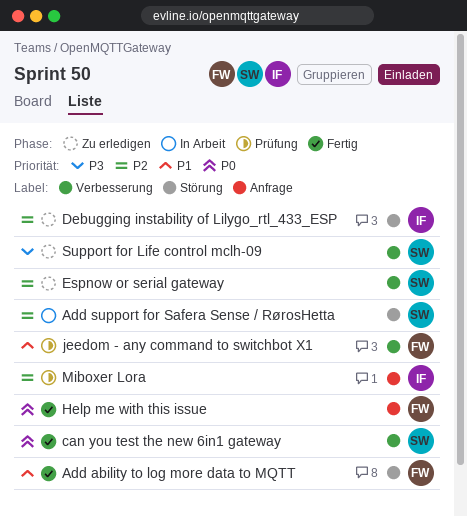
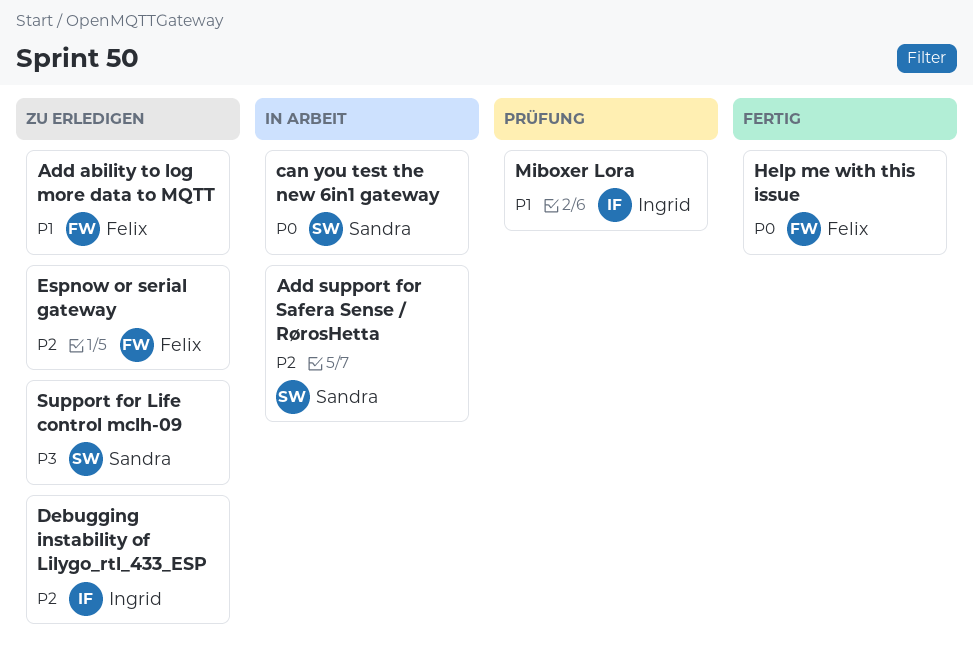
Add ability to log more data to MQTT, status: Fertig -> Zu erledigen
can you test the new 6in1 gateway, status: Fertig -> In Arbeit
Espnow or serial gateway, owner: Sandra -> Felix
jeedom - any command to switchbot X1: present -> none
Miboxer Lora, priority: P2 -> P1

